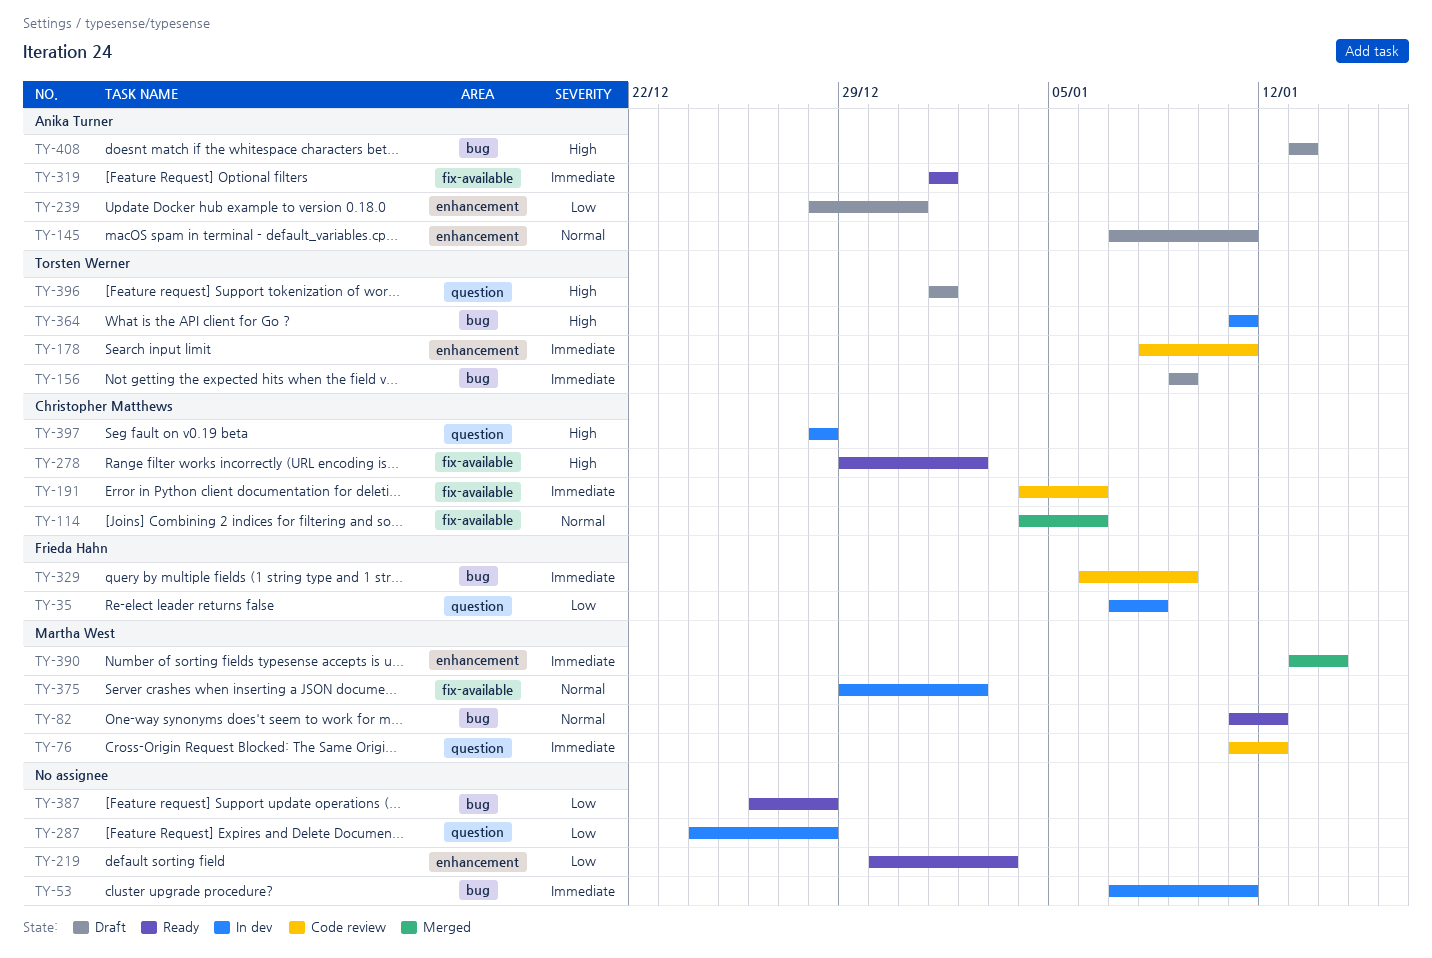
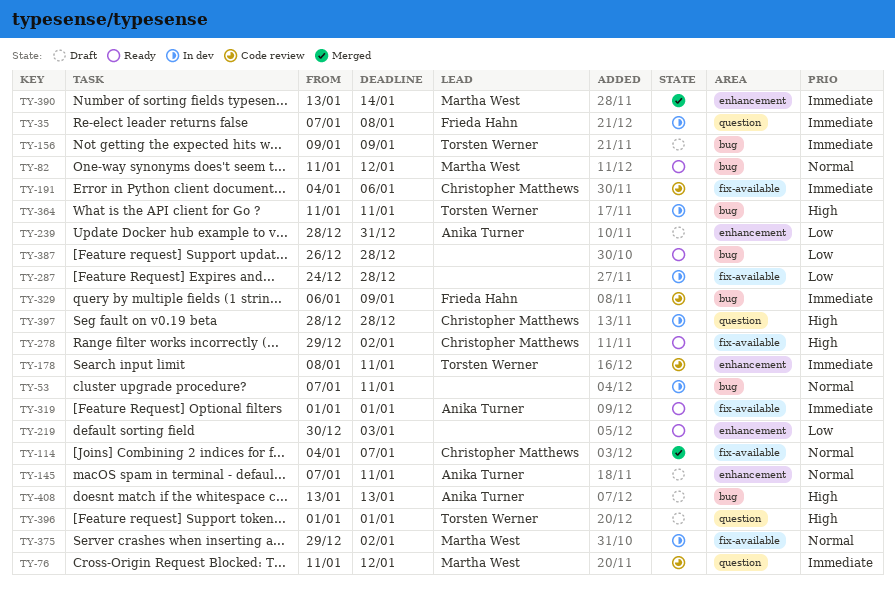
TY-35, priority: Low -> Immediate
TY-53, priority: Immediate -> Normal
TY-114, due: Jan 6 -> Jan 7
TY-287, label: question -> fix-available

